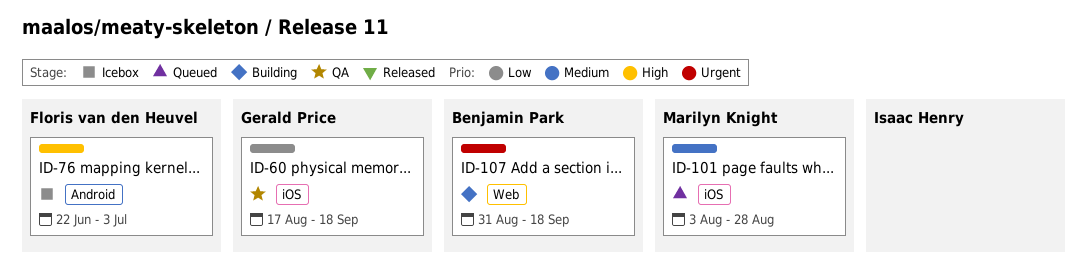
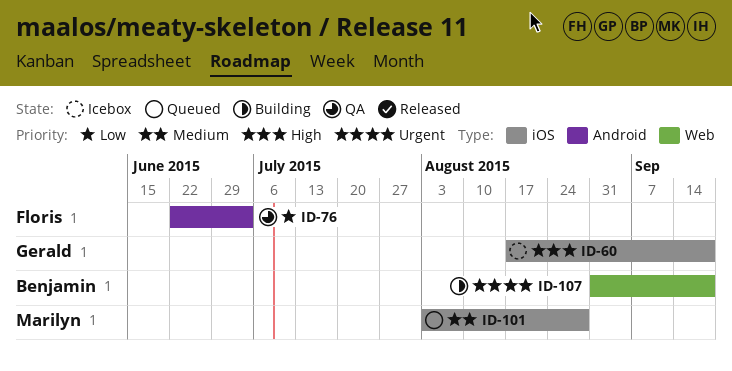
ID-60, status: QA -> Icebox
ID-60, priority: Low -> High
ID-76, status: Icebox -> QA
ID-76, priority: High -> Low

